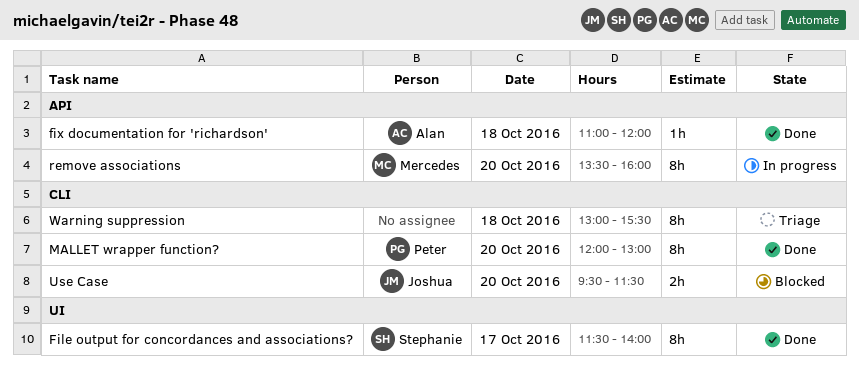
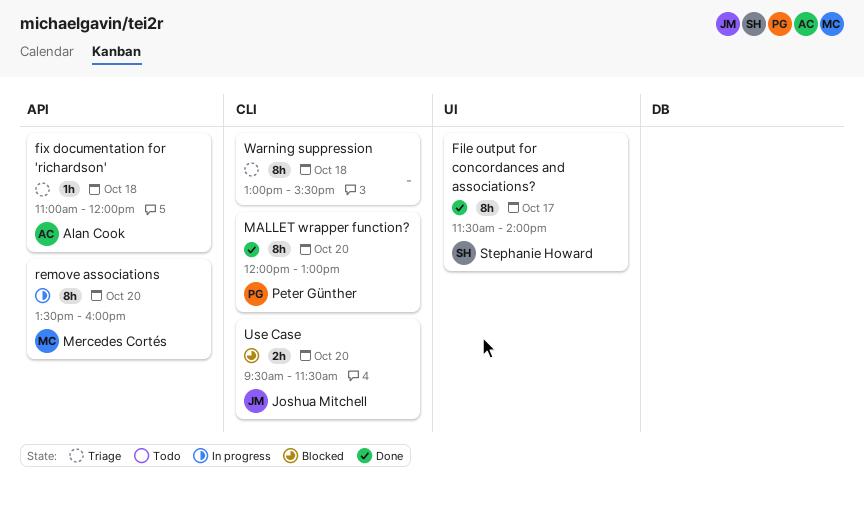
fix documentation for 'richardson', status: Done -> Triage

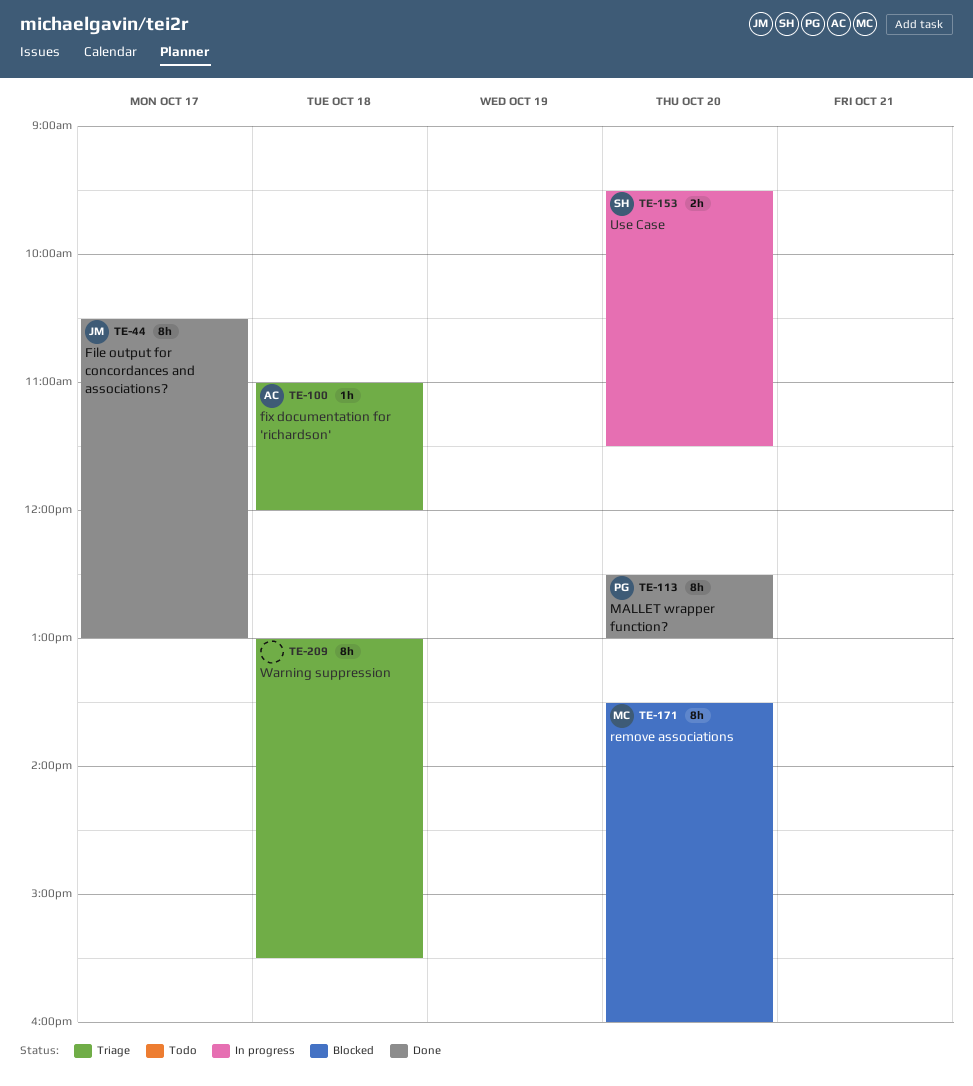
File output for concordances and associations?, owner: Stephanie Howard -> Joshua Mitchell
File output for concordances and associations?, begins: 11:30 -> 10:30
File output for concordances and associations?, ends: 14:00 -> 13:00
MALLET wrapper function?, begins: 12:00 -> 12:30
remove associations, status: In progress -> Blocked
Use Case, status: Blocked -> In progress
Use Case, owner: Joshua Mitchell -> Stephanie Howard

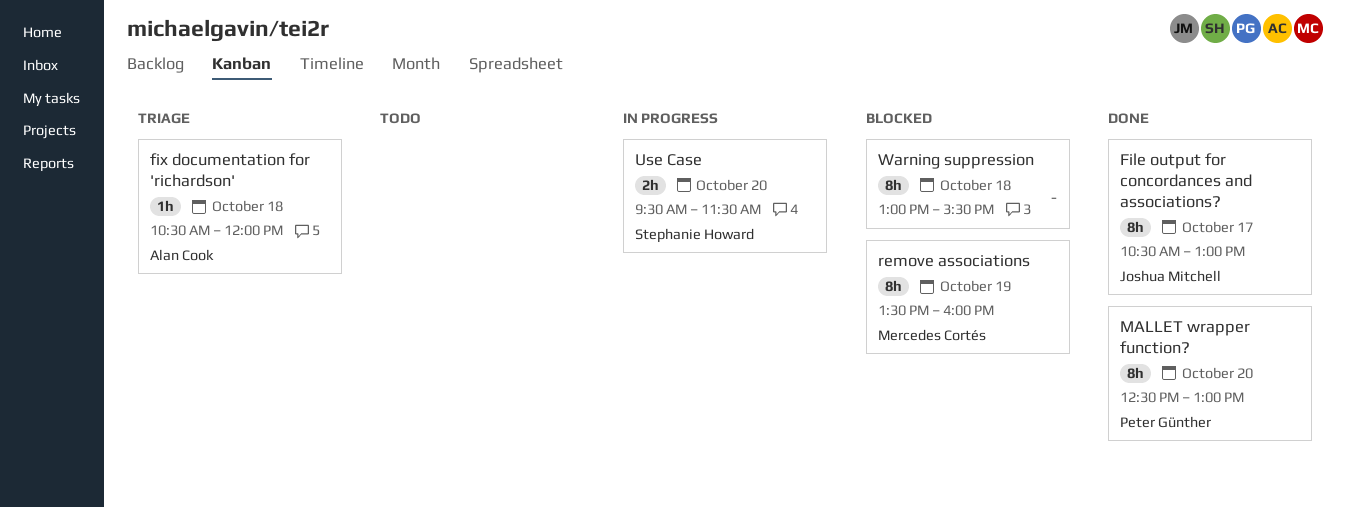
fix documentation for 'richardson', begins: 11:00 -> 10:30
remove associations, day: Oct 20 -> Oct 19
Warning suppression, status: Triage -> Blocked

